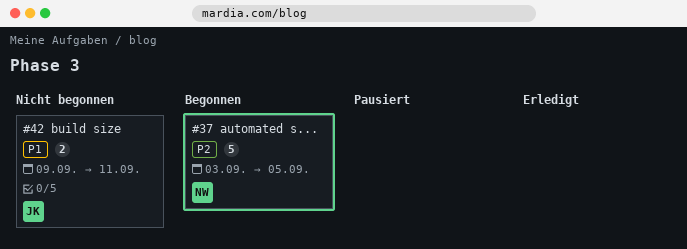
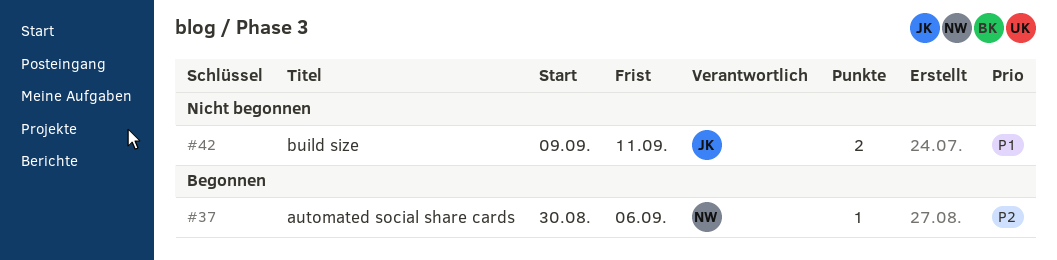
#37, estimate: 5 -> 1
#37, start: Sep 3 -> Aug 30
#37, due: Sep 5 -> Sep 6

